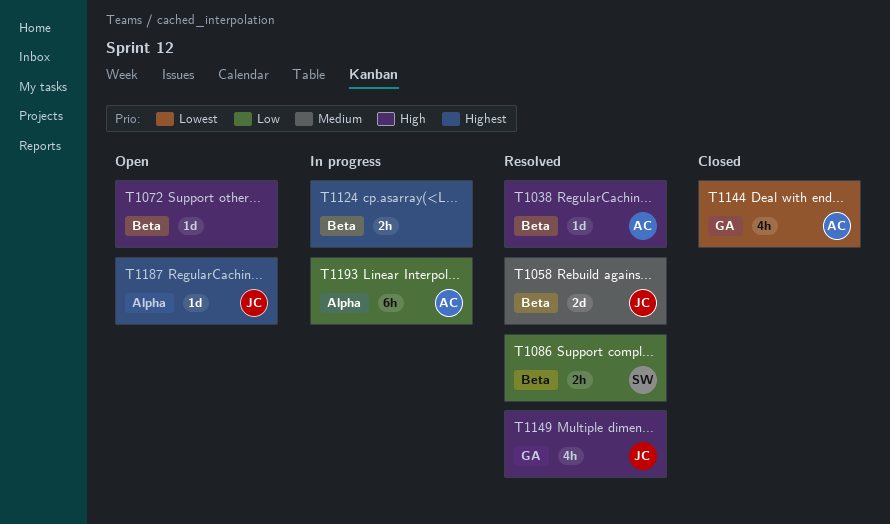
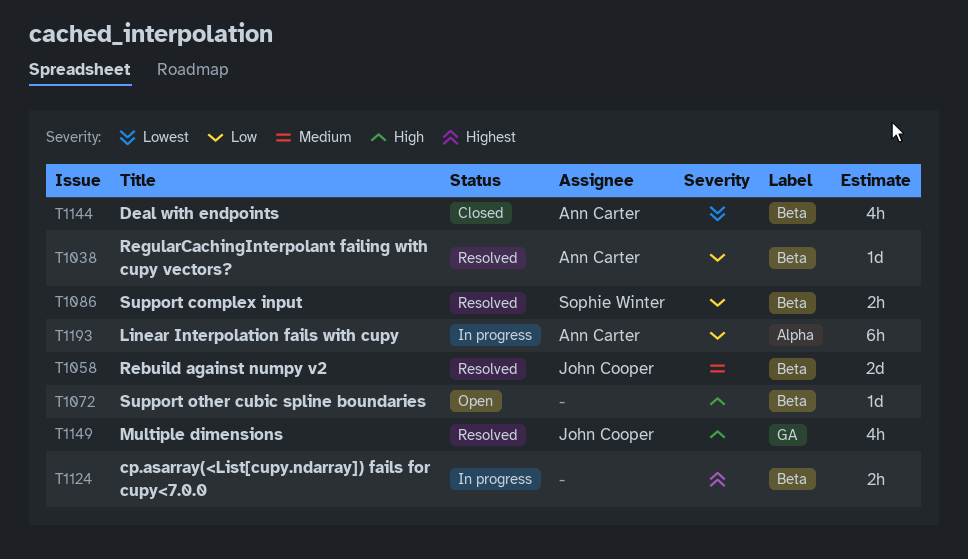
T1038, priority: High -> Low
T1144, label: GA -> Beta
T1187: present -> none

